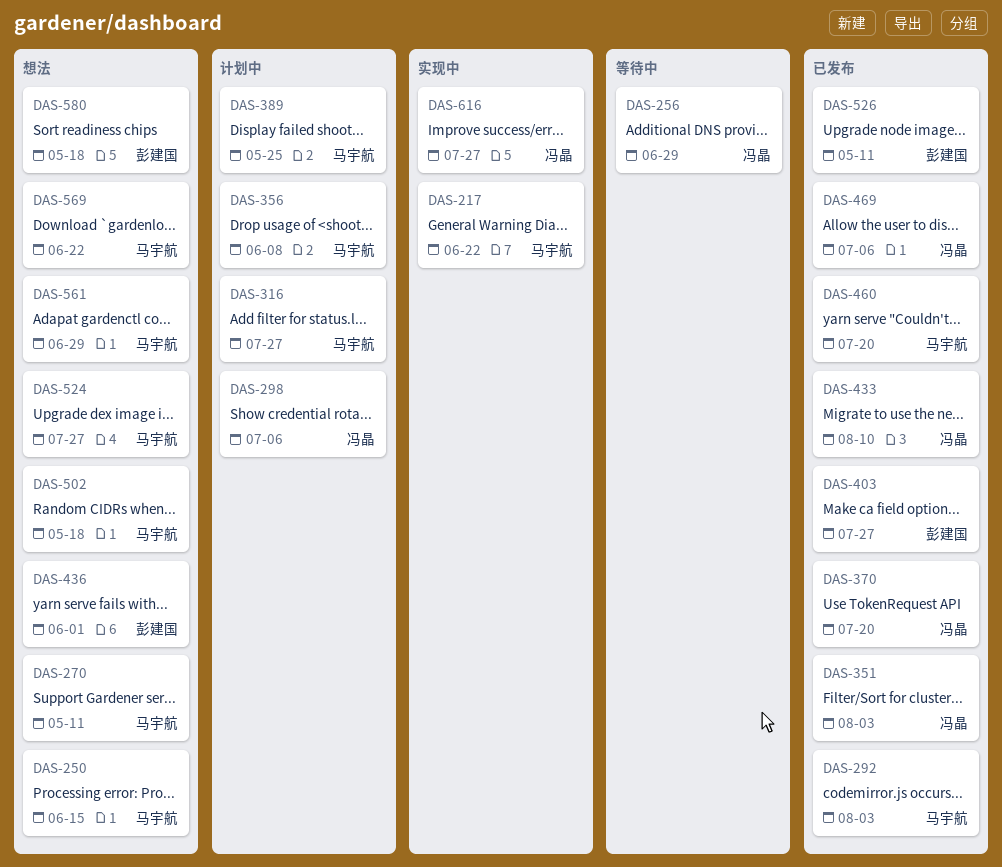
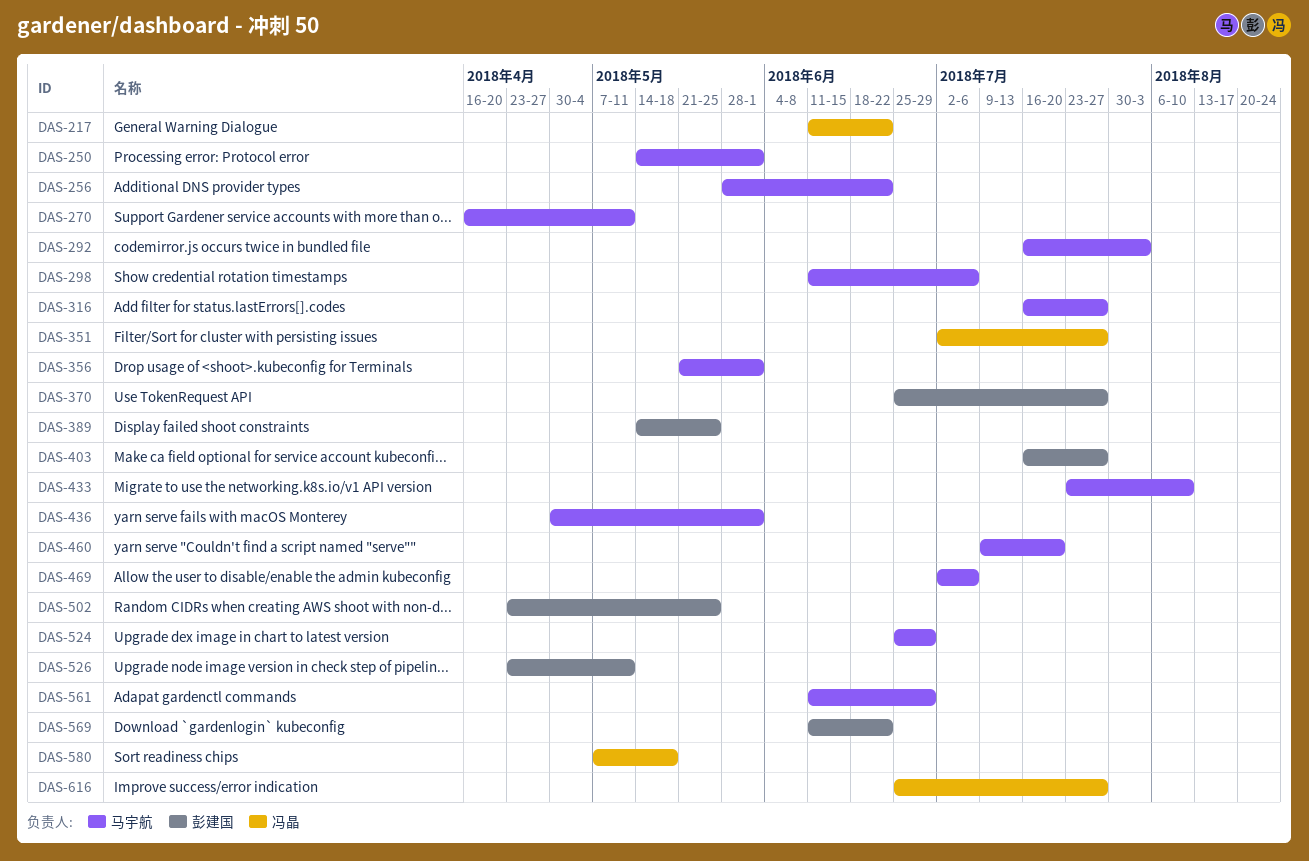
DAS-217, owner: 马宇航 -> 冯晶
DAS-250, due: Jun 15 -> Jun 1
DAS-256, owner: 冯晶 -> 马宇航
DAS-256, due: Jun 29 -> Jun 22
DAS-298, owner: 冯晶 -> 马宇航
DAS-351, due: Aug 3 -> Jul 27
DAS-356, due: Jun 8 -> Jun 1
DAS-370, owner: 冯晶 -> 彭建国
DAS-370, due: Jul 20 -> Jul 27
DAS-389, owner: 马宇航 -> 彭建国
DAS-433, owner: 冯晶 -> 马宇航
DAS-436, owner: 彭建国 -> 马宇航
DAS-469, owner: 冯晶 -> 马宇航
DAS-502, owner: 马宇航 -> 彭建国
DAS-502, due: May 18 -> May 25
DAS-524, due: Jul 27 -> Jun 29
DAS-569, owner: 马宇航 -> 彭建国
DAS-580, owner: 彭建国 -> 冯晶

